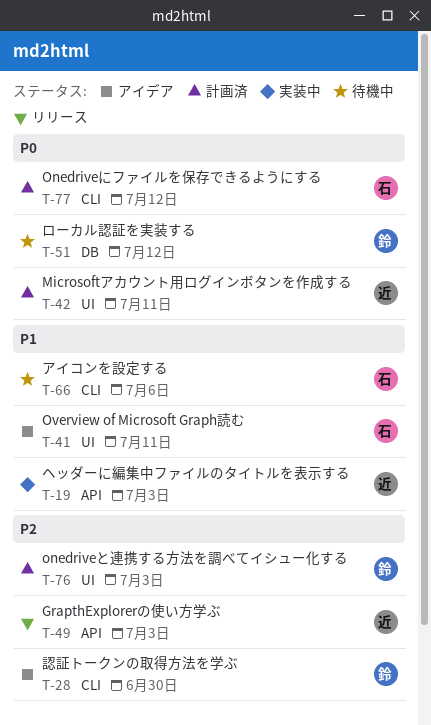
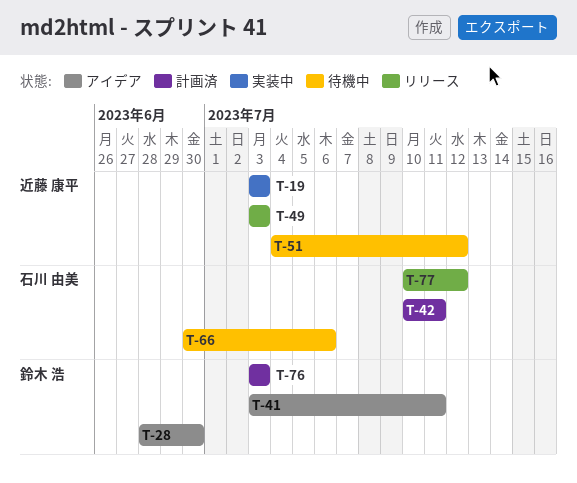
T-41, owner: 石川 由美 -> 鈴木 浩
T-42, owner: 近藤 康平 -> 石川 由美
T-51, owner: 鈴木 浩 -> 近藤 康平
T-77, status: 計画済 -> リリース

